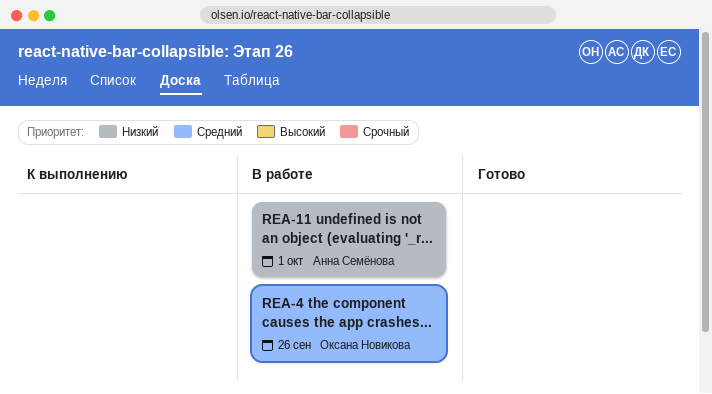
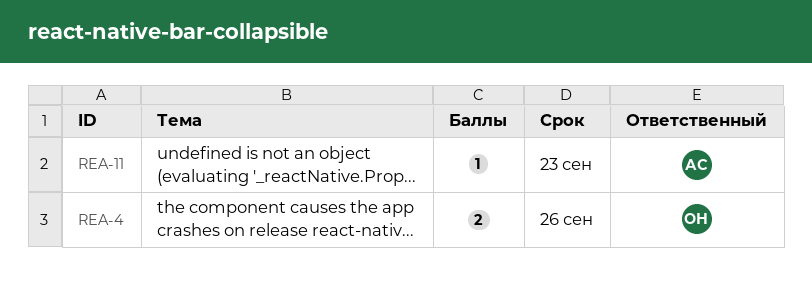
REA-11, due: Oct 1 -> Sep 23

